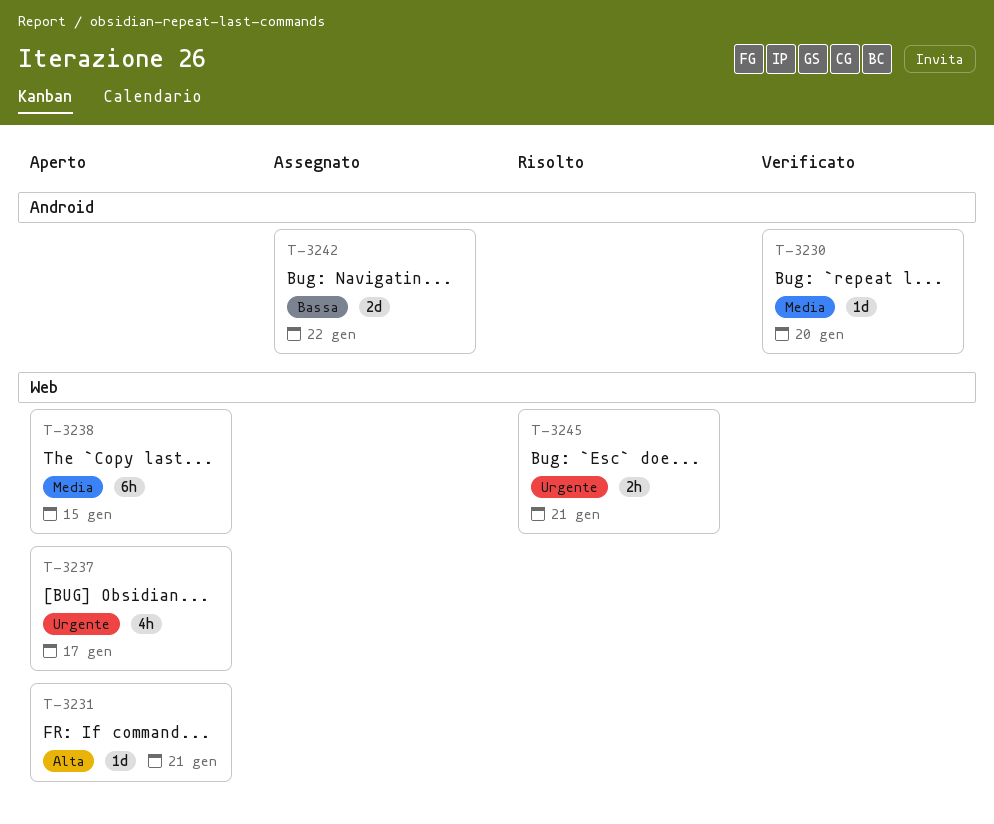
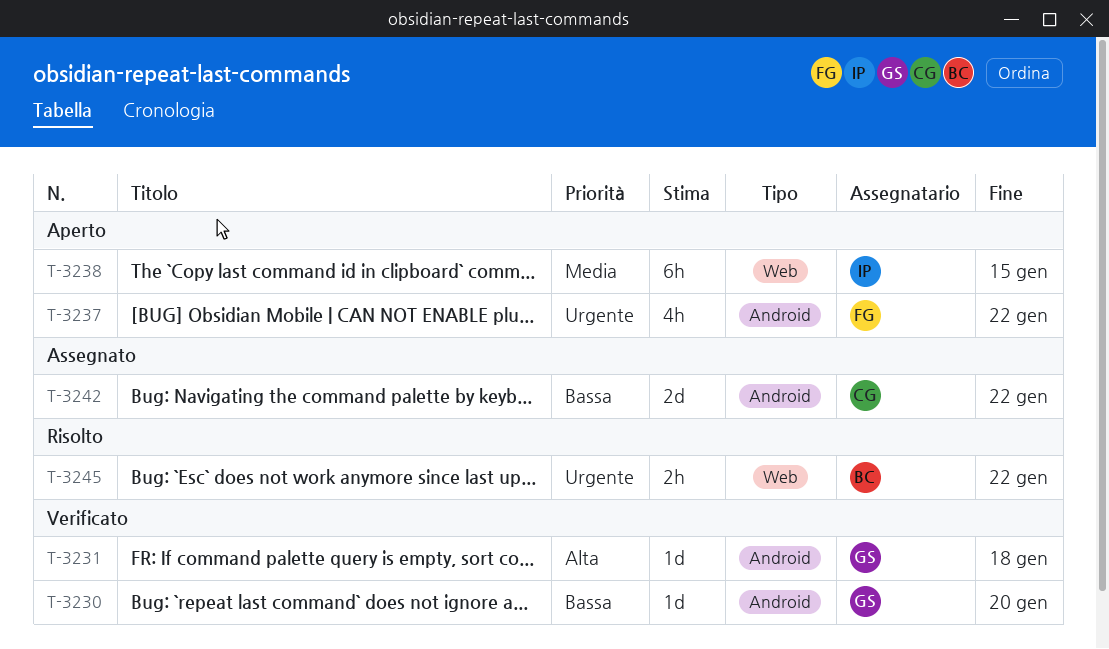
T-3230, priority: Media -> Bassa
T-3231, status: Aperto -> Verificato
T-3231, label: Web -> Android
T-3231, due: Jan 21 -> Jan 18
T-3237, label: Web -> Android
T-3237, due: Jan 17 -> Jan 22
T-3245, due: Jan 21 -> Jan 22

